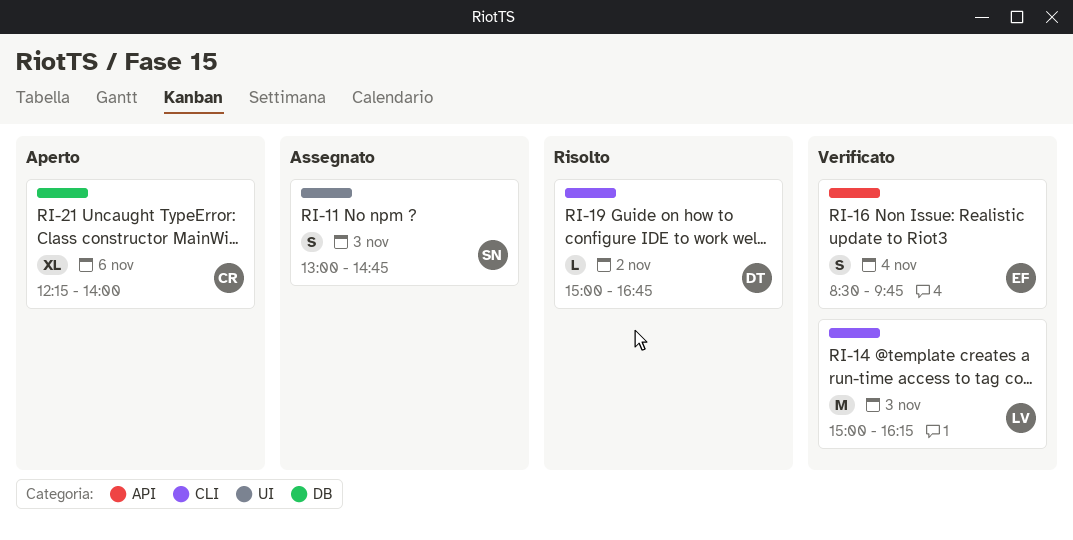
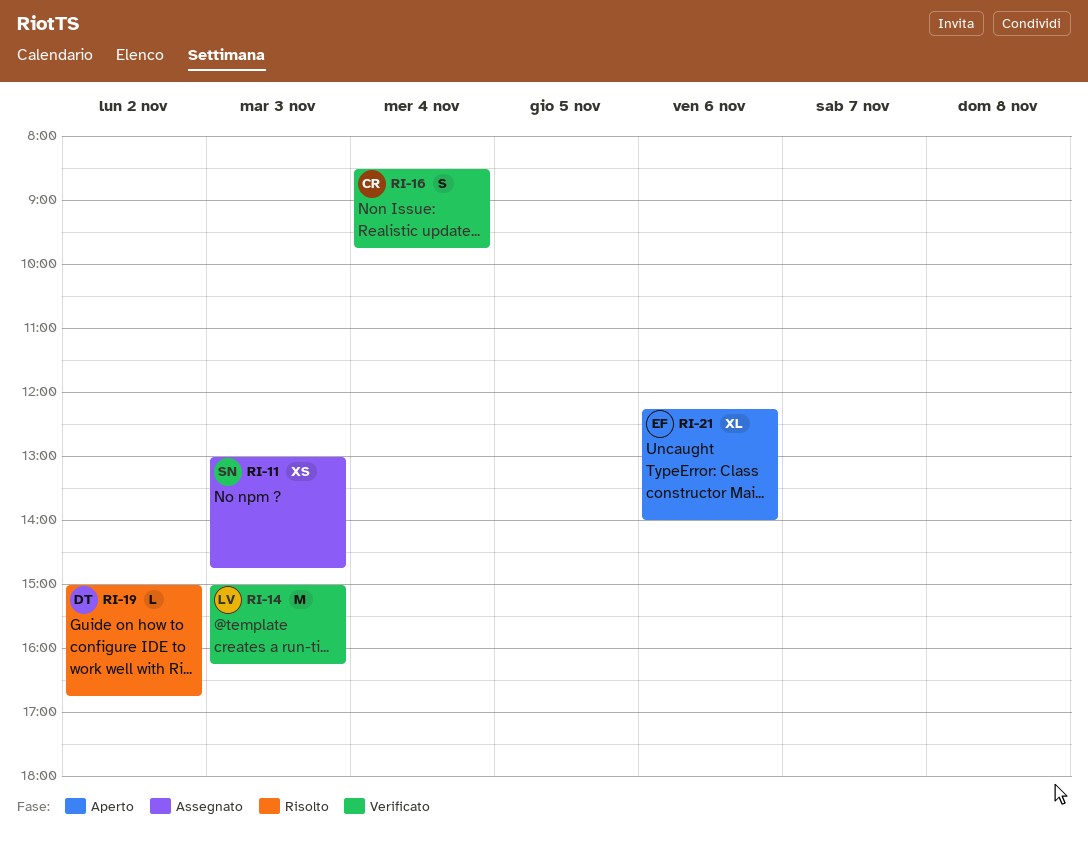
RI-11, estimate: S -> XS
RI-16, owner: EF -> CR
RI-21, owner: CR -> EF

